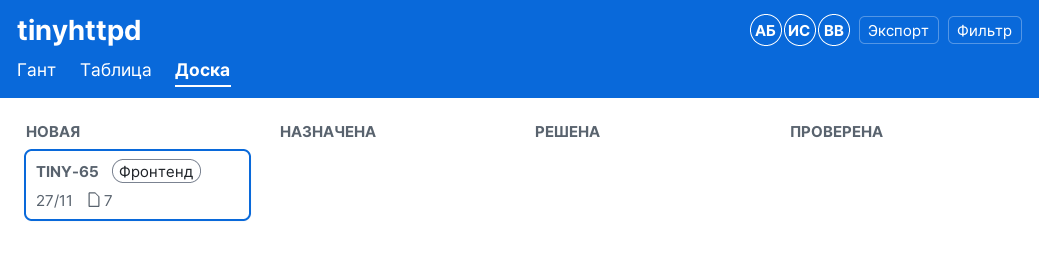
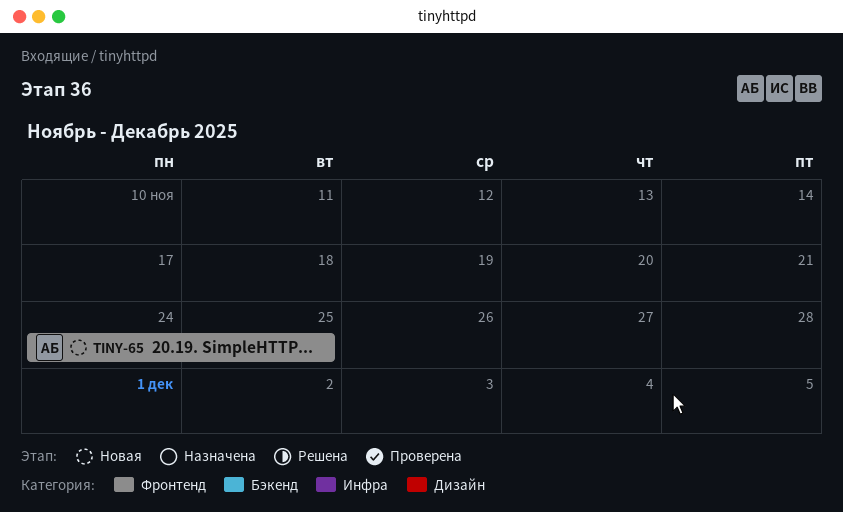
TINY-65, due: Nov 27 -> Nov 25

